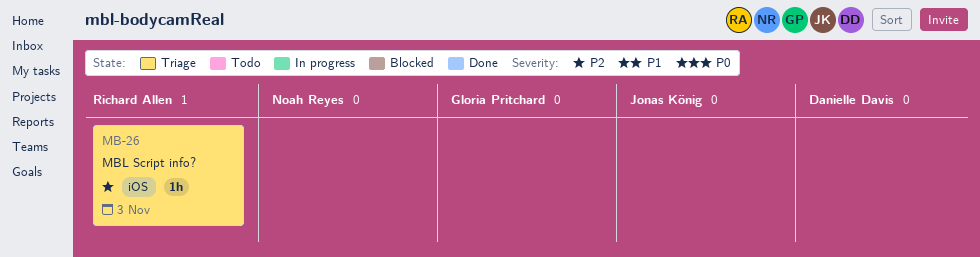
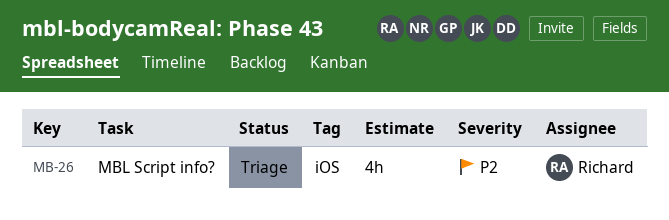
MB-26, estimate: 1h -> 4h

